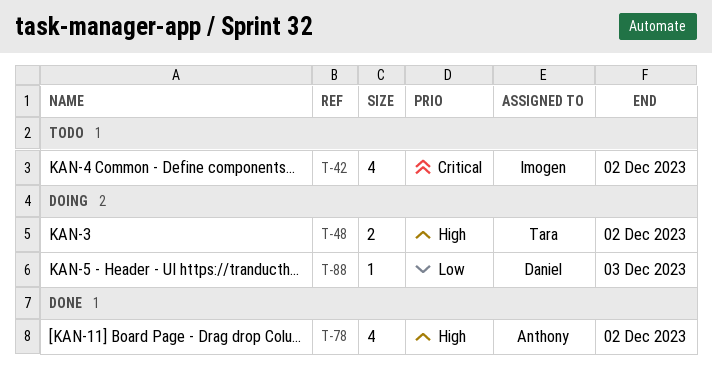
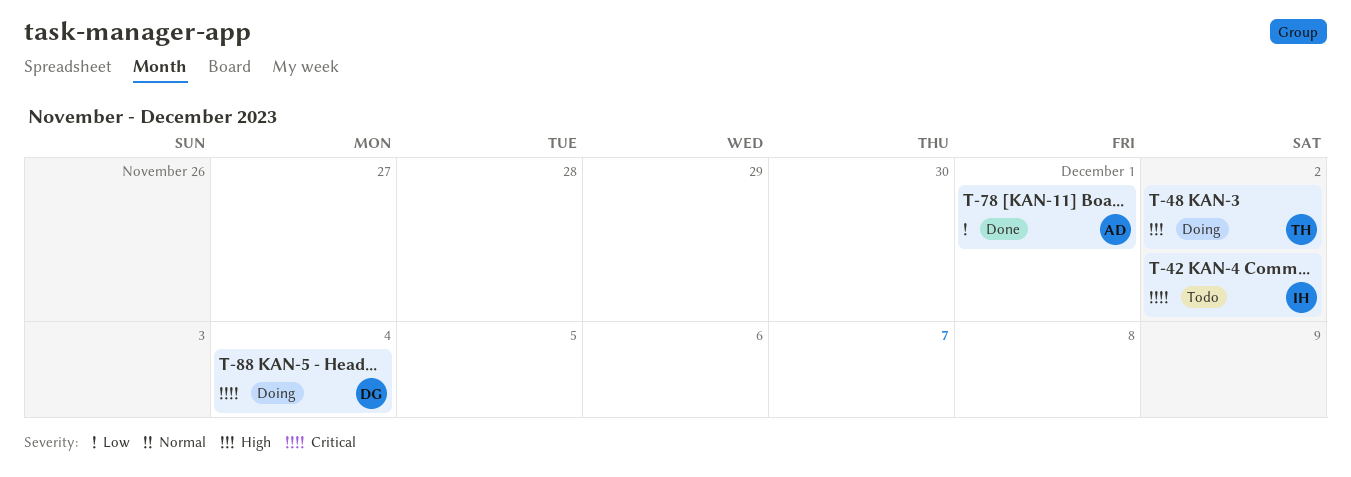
T-78, priority: High -> Low
T-78, due: Dec 2 -> Dec 1
T-88, priority: Low -> Critical
T-88, due: Dec 3 -> Dec 4

